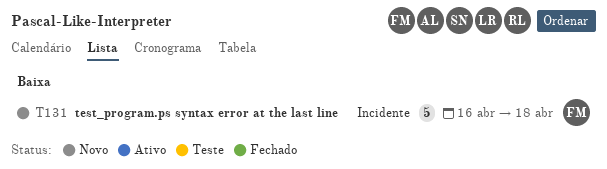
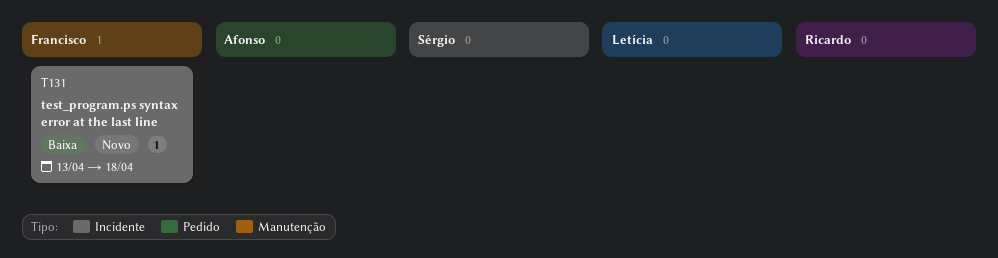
T131, estimate: 5 -> 1
T131, start: Apr 16 -> Apr 13

